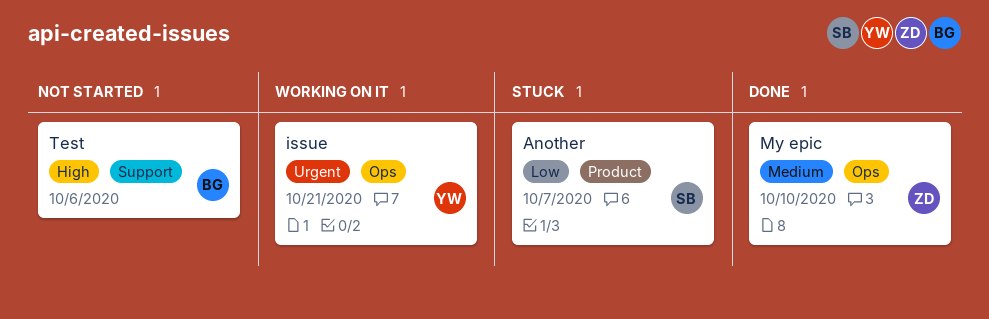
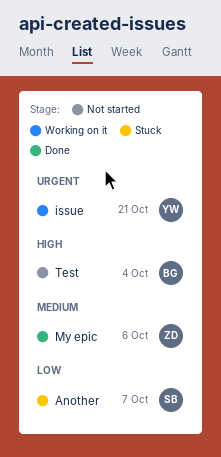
My epic, due: Oct 10 -> Oct 6
Test, due: Oct 6 -> Oct 4

